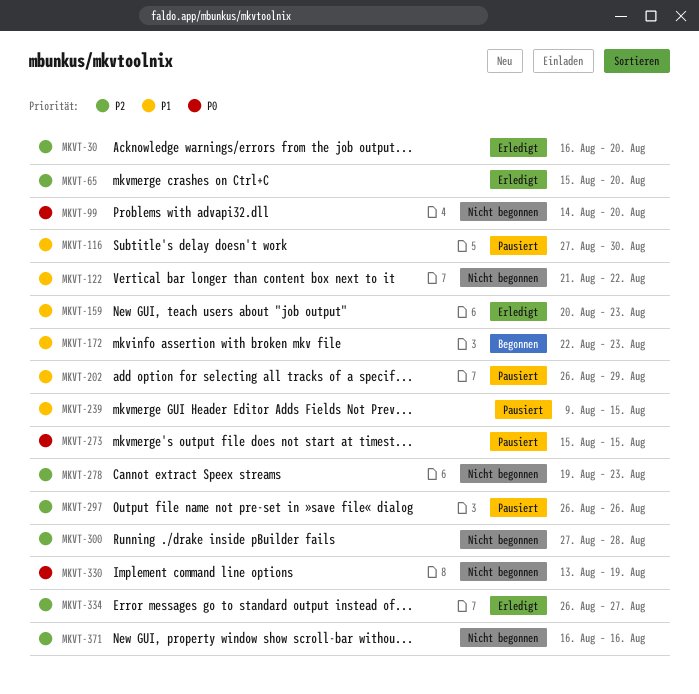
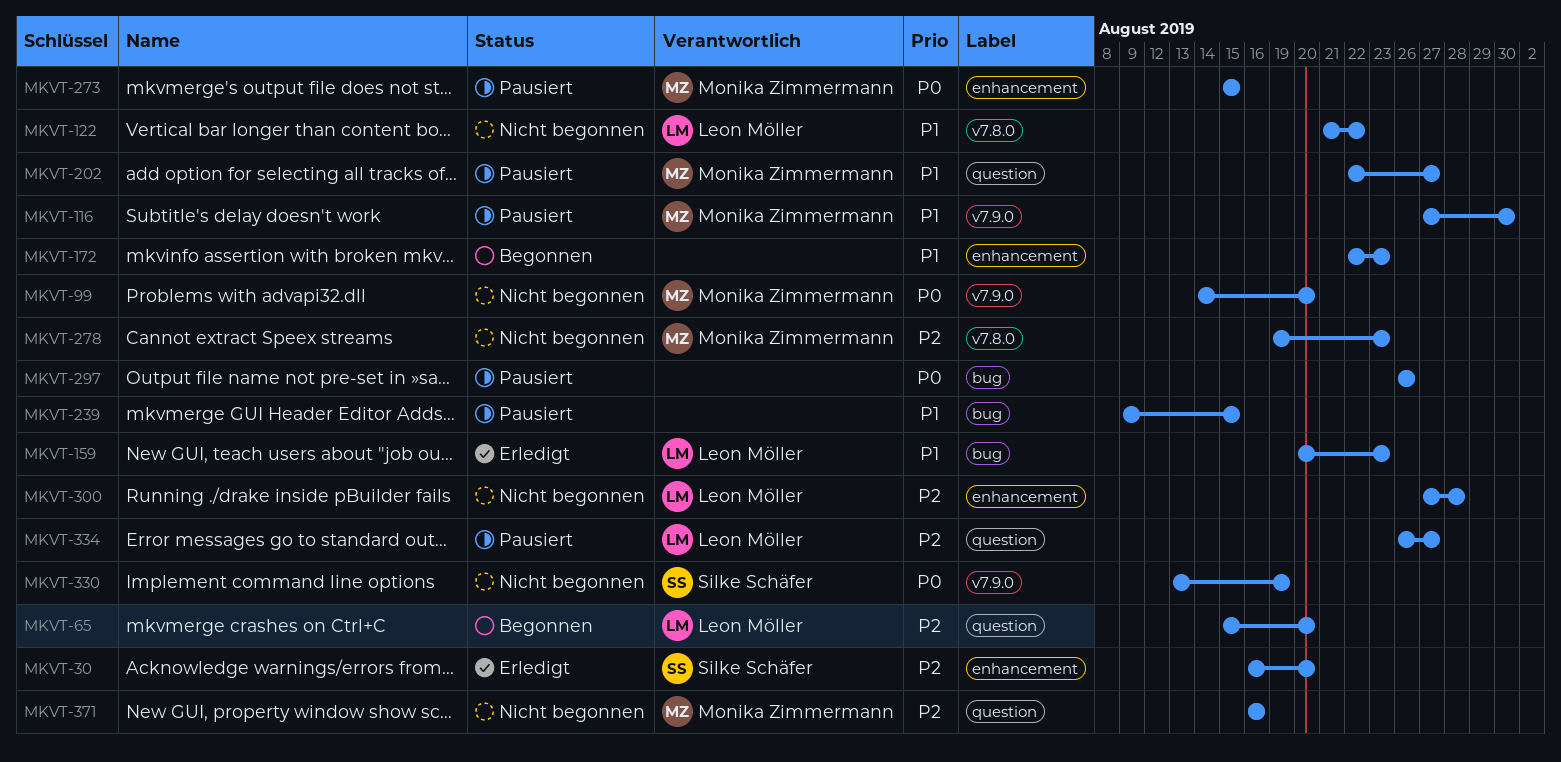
MKVT-65, status: Erledigt -> Begonnen
MKVT-202, start: Aug 26 -> Aug 22
MKVT-202, due: Aug 29 -> Aug 27
MKVT-297, priority: P2 -> P0
MKVT-334, status: Erledigt -> Pausiert

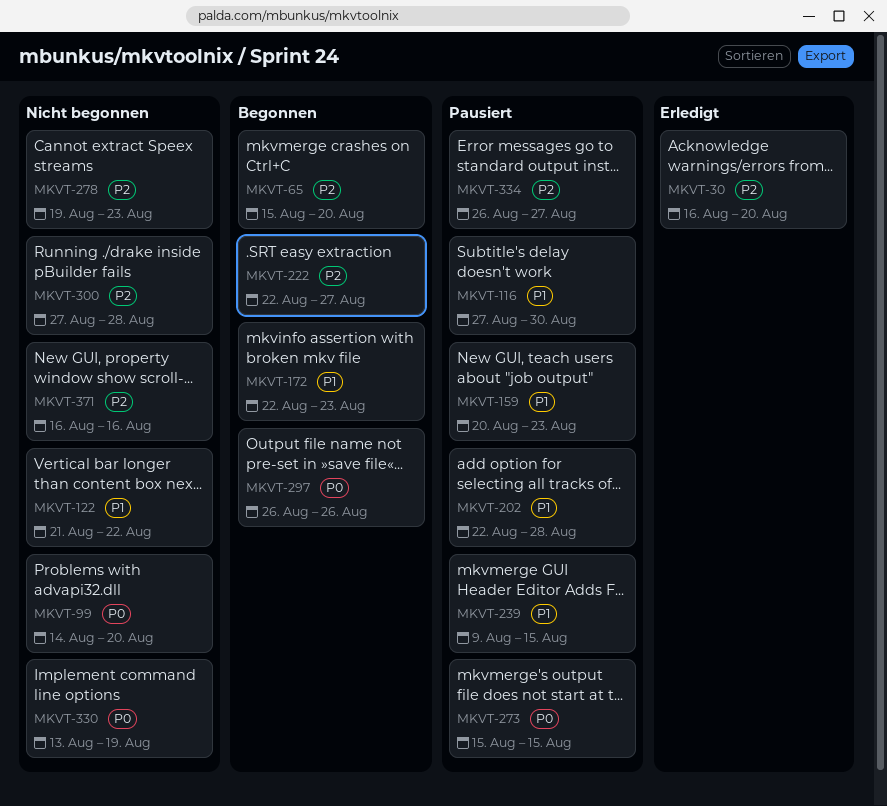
MKVT-159, status: Erledigt -> Pausiert
MKVT-202, due: Aug 27 -> Aug 28
MKVT-222: none -> present
MKVT-297, status: Pausiert -> Begonnen

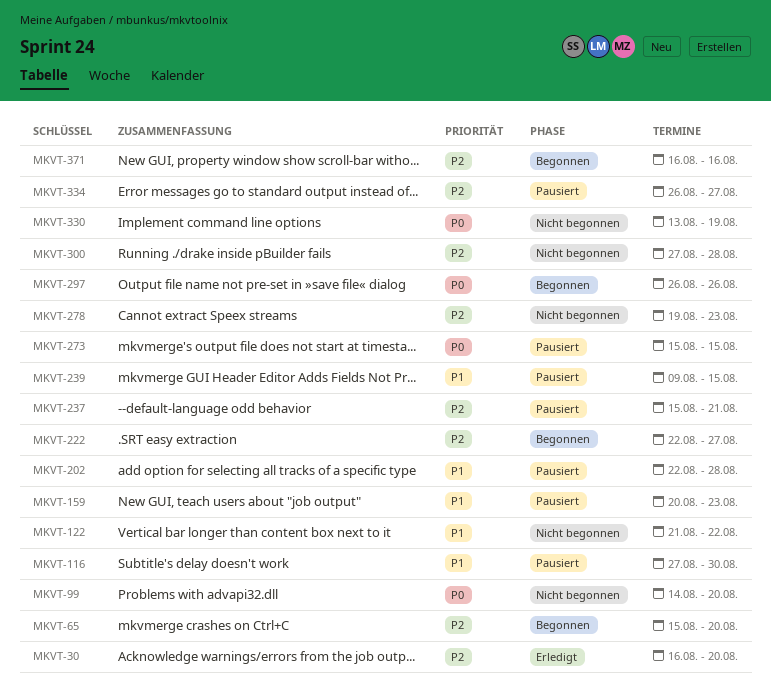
MKVT-172: present -> none
MKVT-237: none -> present
MKVT-371, status: Nicht begonnen -> Begonnen

